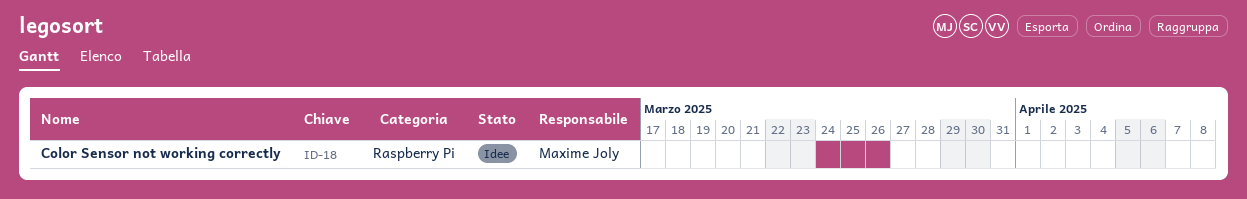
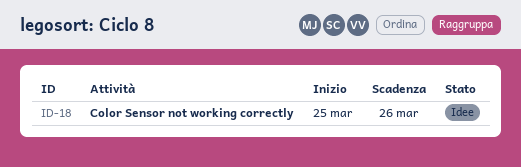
ID-18, start: Mar 24 -> Mar 25

